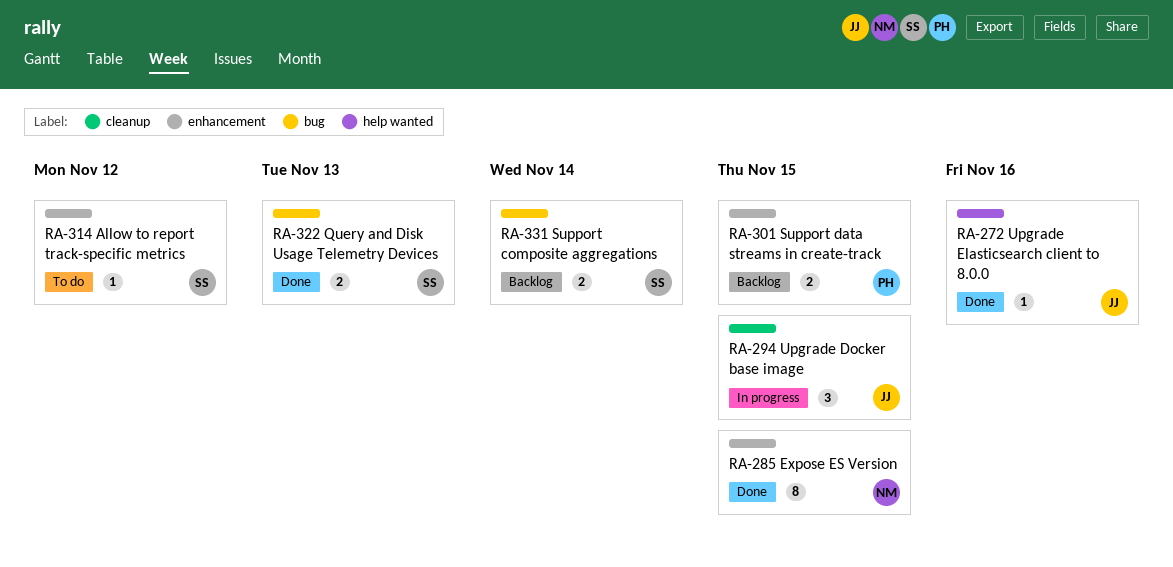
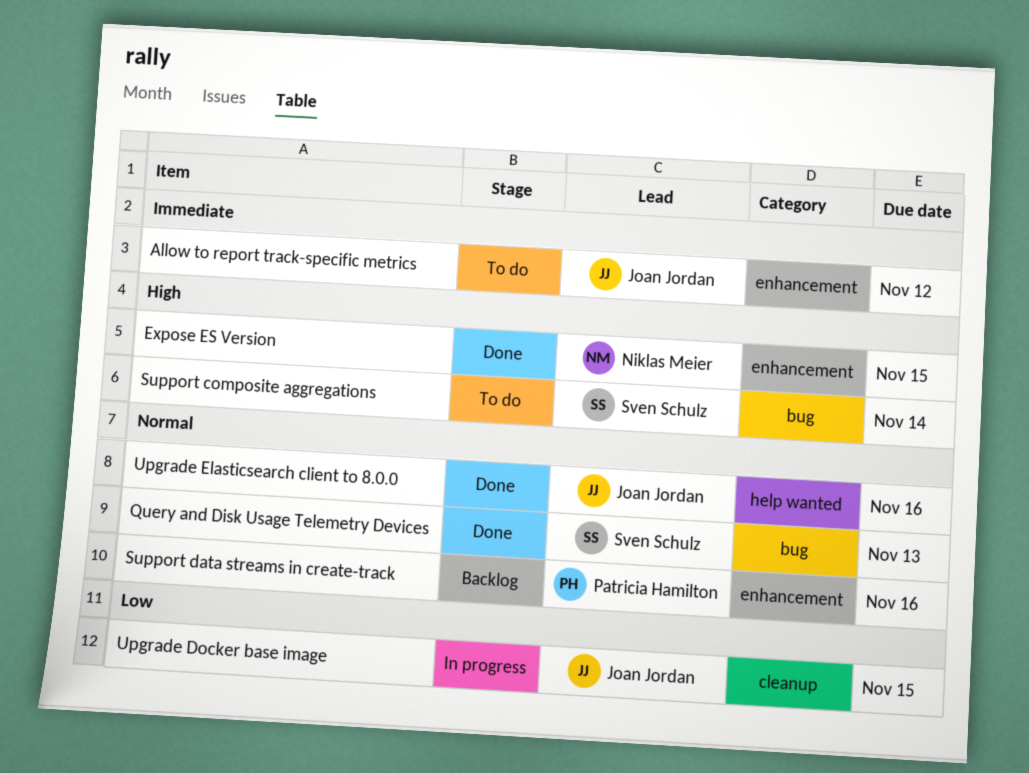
Allow to report track-specific metrics, owner: Sven Schulz -> Joan Jordan
Support composite aggregations, status: Backlog -> To do
Support data streams in create-track, due: Nov 15 -> Nov 16

